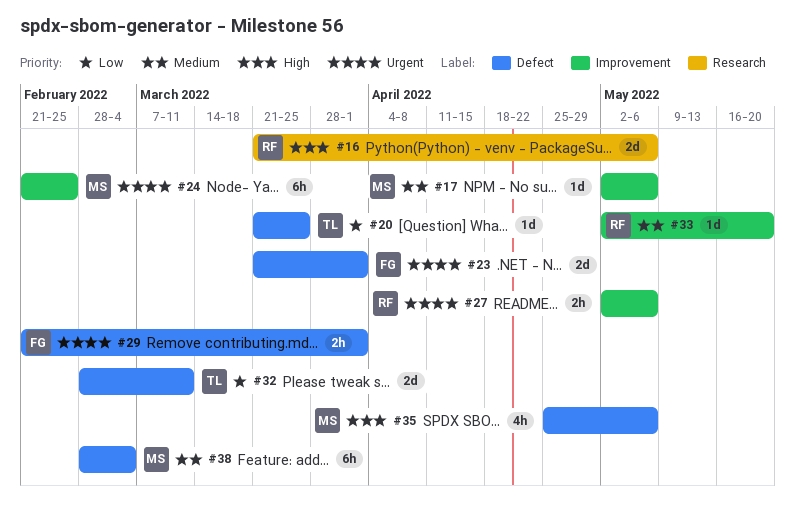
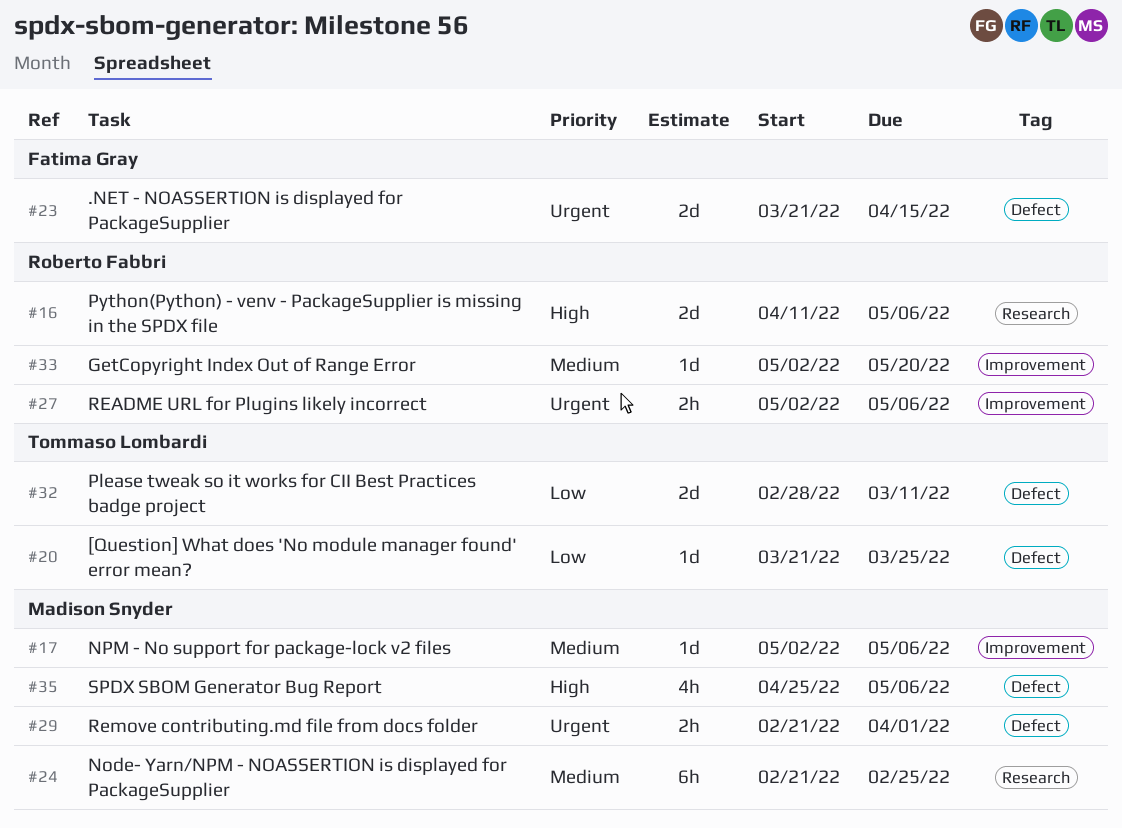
#16, start: Mar 21 -> Apr 11
#23, due: Apr 1 -> Apr 15
#24, priority: Urgent -> Medium
#24, label: Improvement -> Research
#29, owner: Fatima Gray -> Madison Snyder
#38: present -> none

